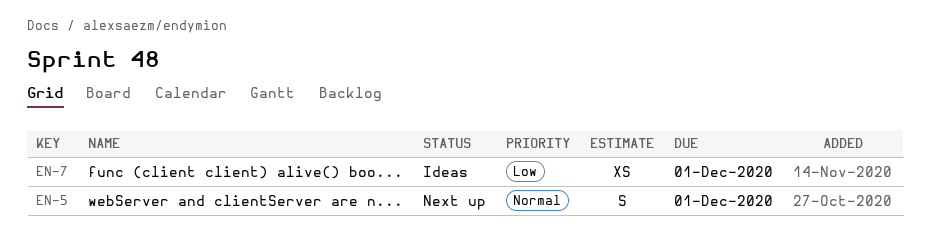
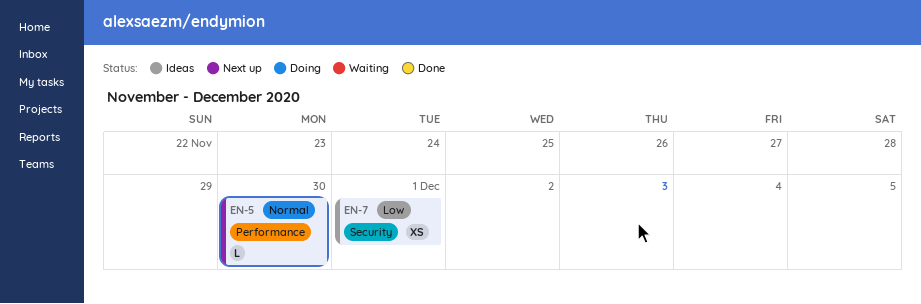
EN-5, estimate: S -> L
EN-5, due: Dec 1 -> Nov 30

